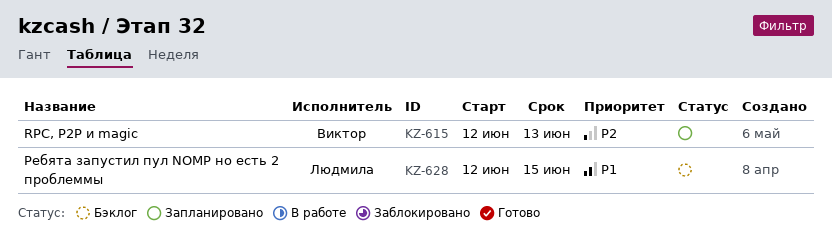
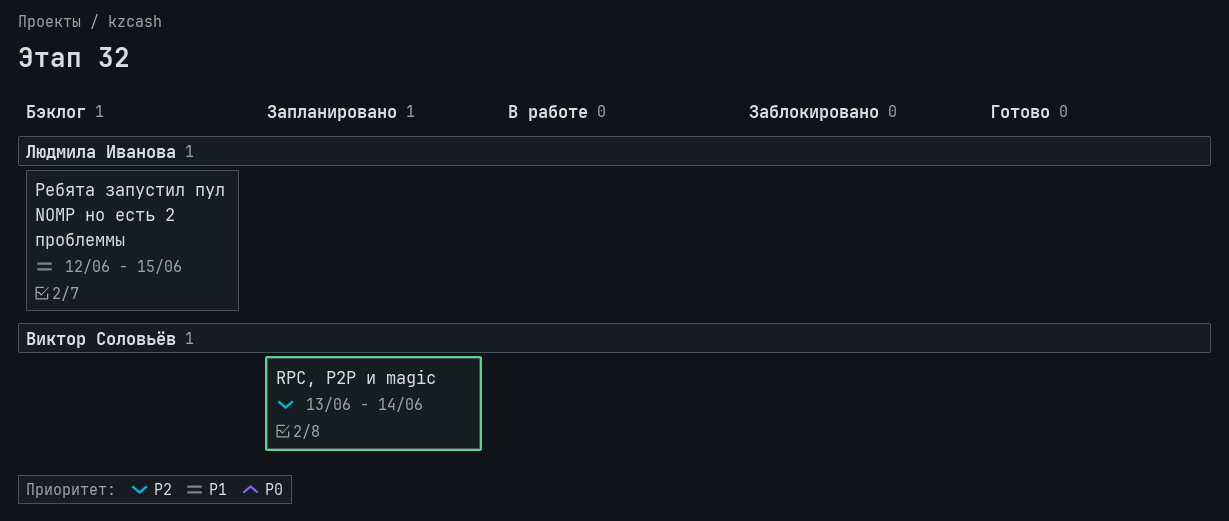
RPC, P2P и magic, start: Jun 12 -> Jun 13
RPC, P2P и magic, due: Jun 13 -> Jun 14

